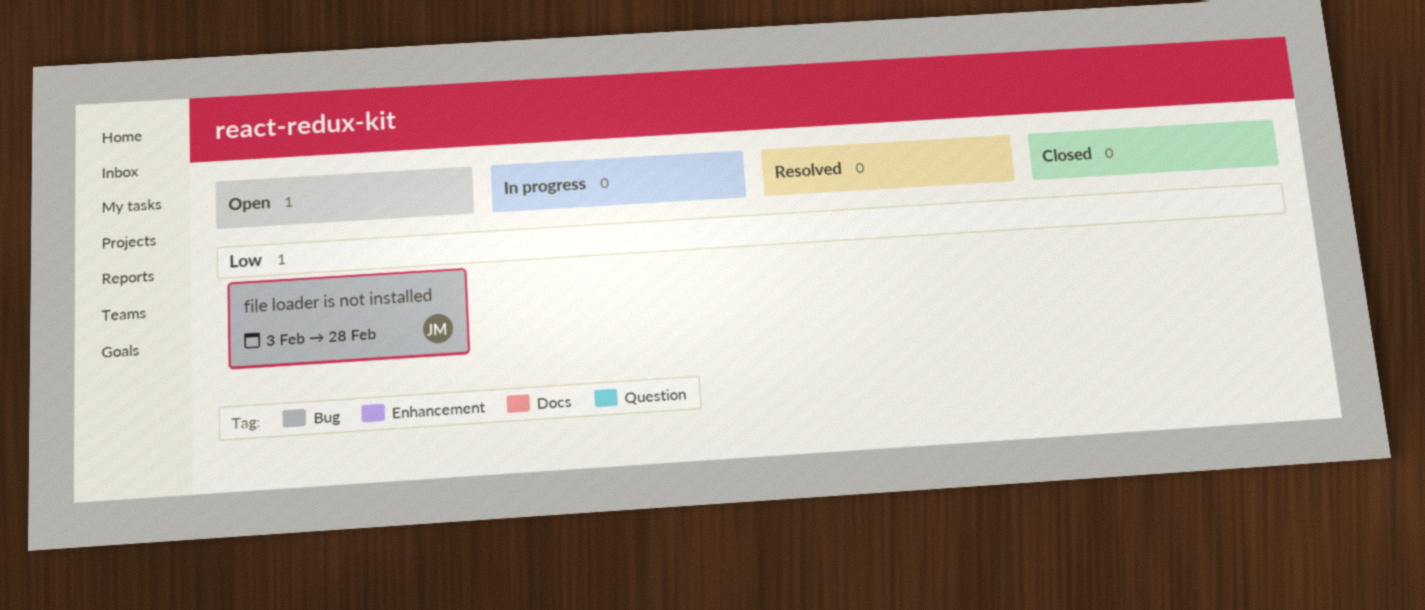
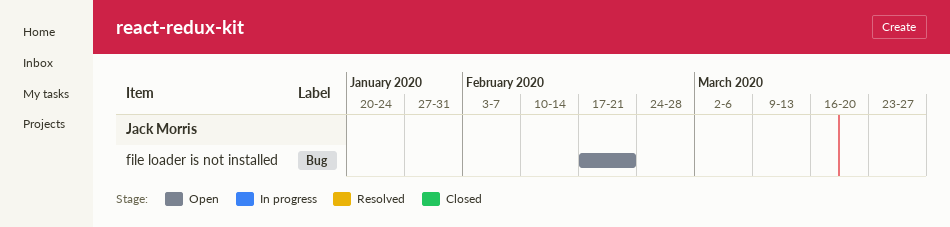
file loader is not installed, start: Feb 3 -> Feb 17
file loader is not installed, due: Feb 28 -> Feb 21

